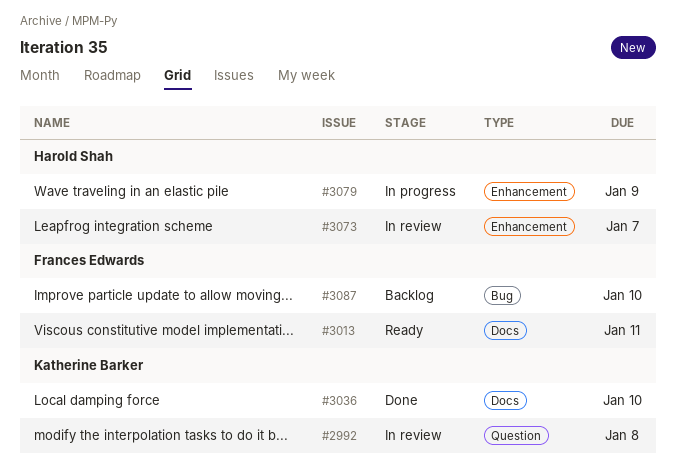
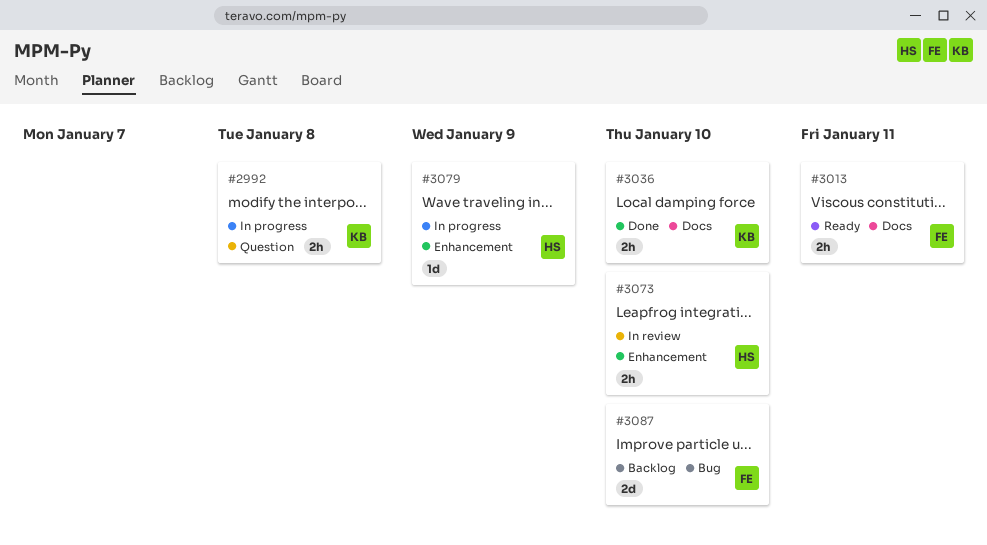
#2992, status: In review -> In progress
#3073, due: Jan 7 -> Jan 10

